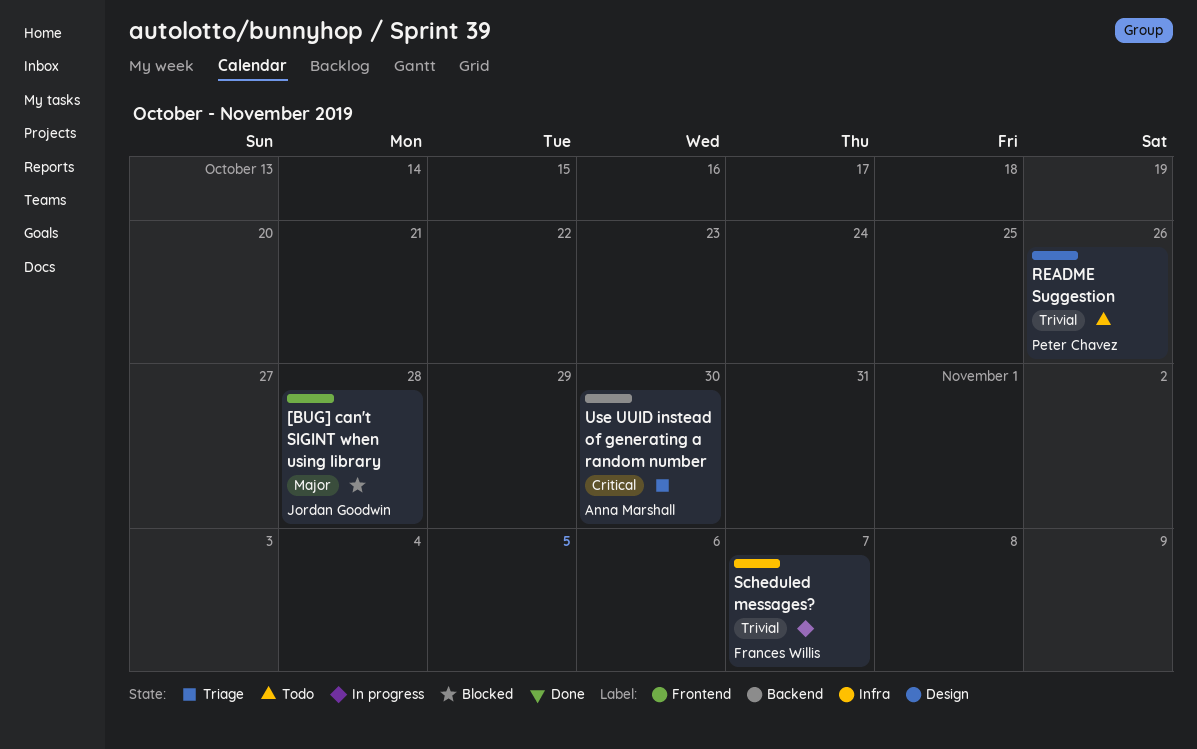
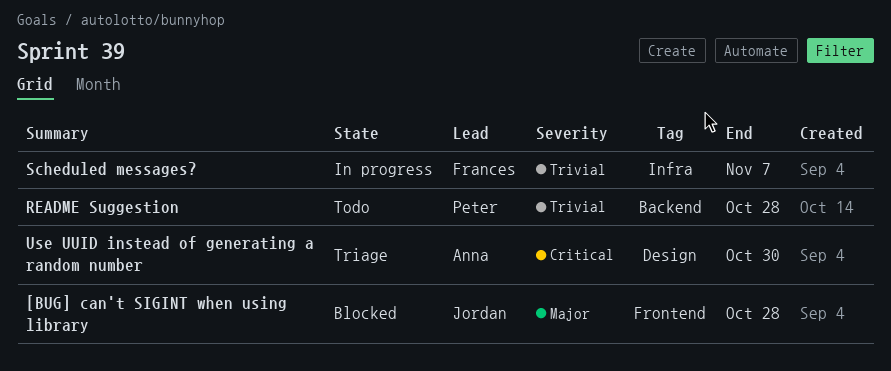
README Suggestion, label: Design -> Backend
README Suggestion, due: Oct 26 -> Oct 28
Use UUID instead of generating a random number, label: Backend -> Design

